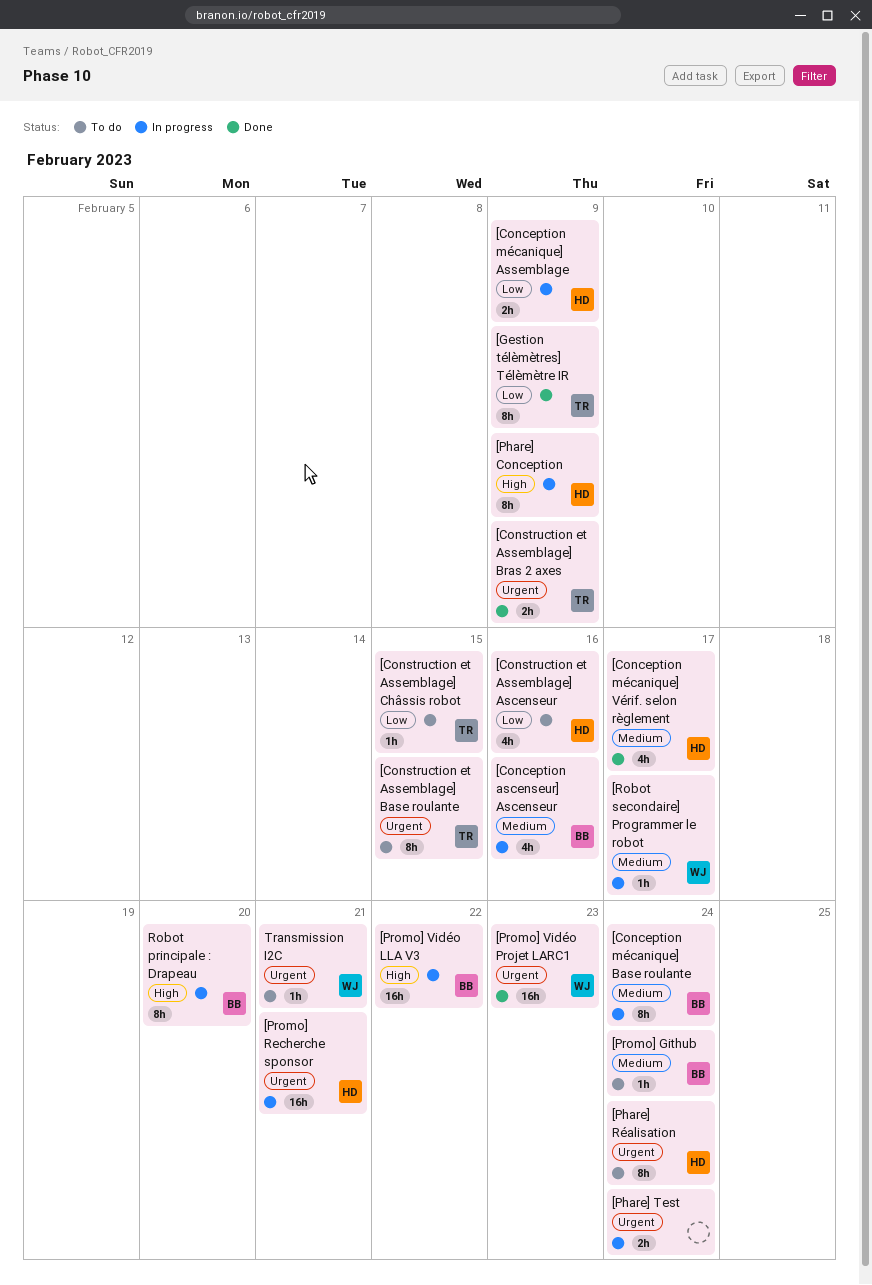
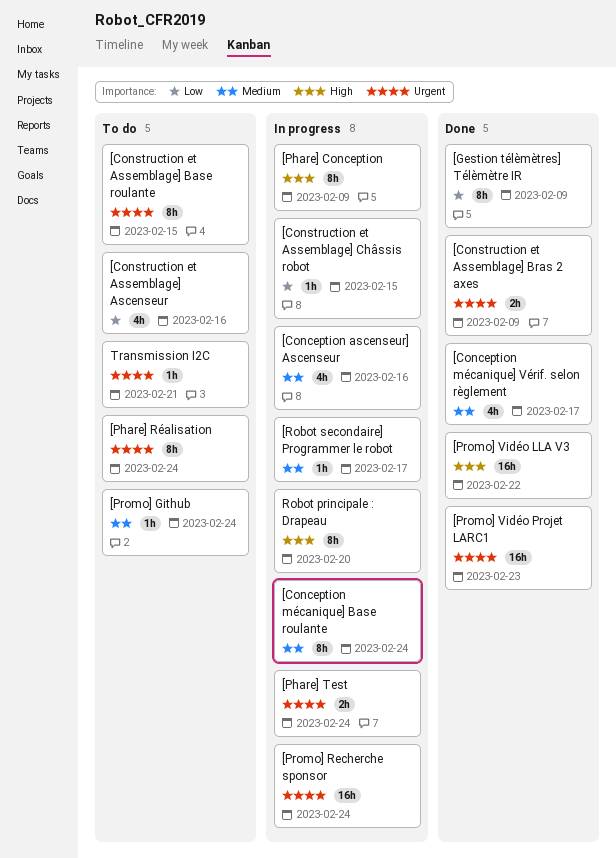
[Conception mécanique] Assemblage: present -> none
[Construction et Assemblage] Châssis robot, status: To do -> In progress
[Promo] Recherche sponsor, due: Feb 21 -> Feb 24
[Promo] Vidéo LLA V3, status: In progress -> Done

